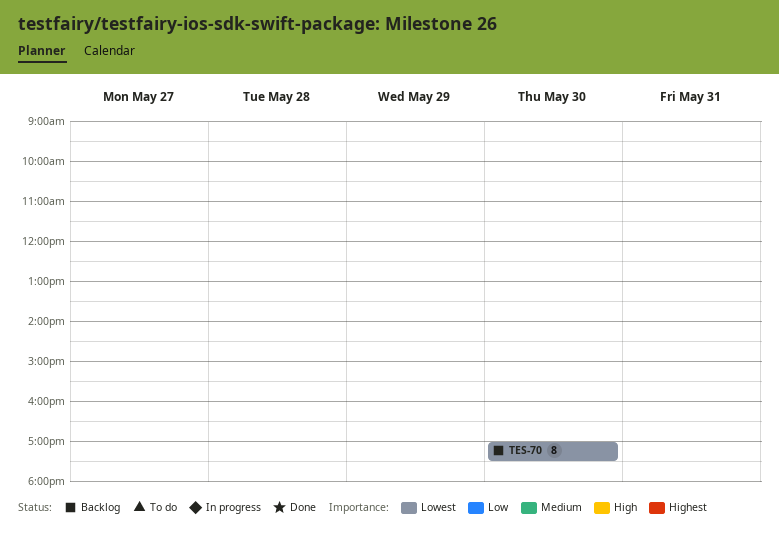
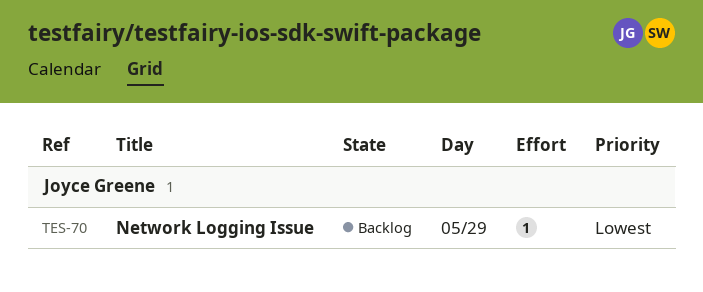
TES-70, estimate: 8 -> 1
TES-70, day: May 30 -> May 29

